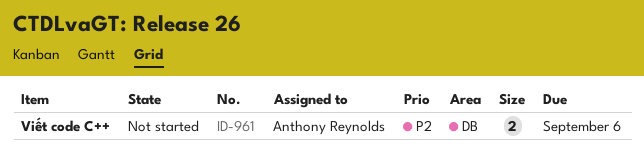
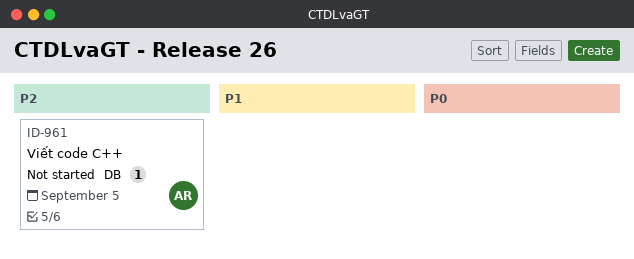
ID-961, estimate: 2 -> 1
ID-961, due: Sep 6 -> Sep 5

